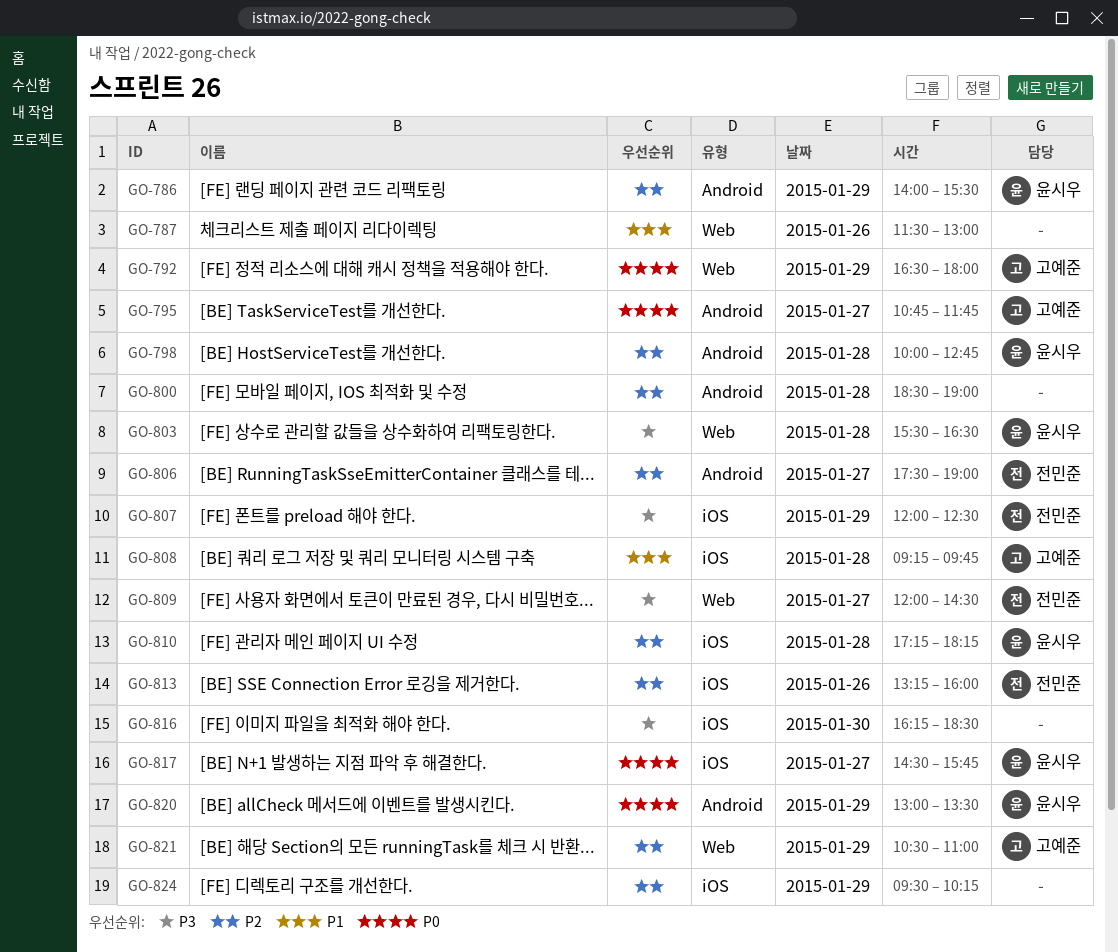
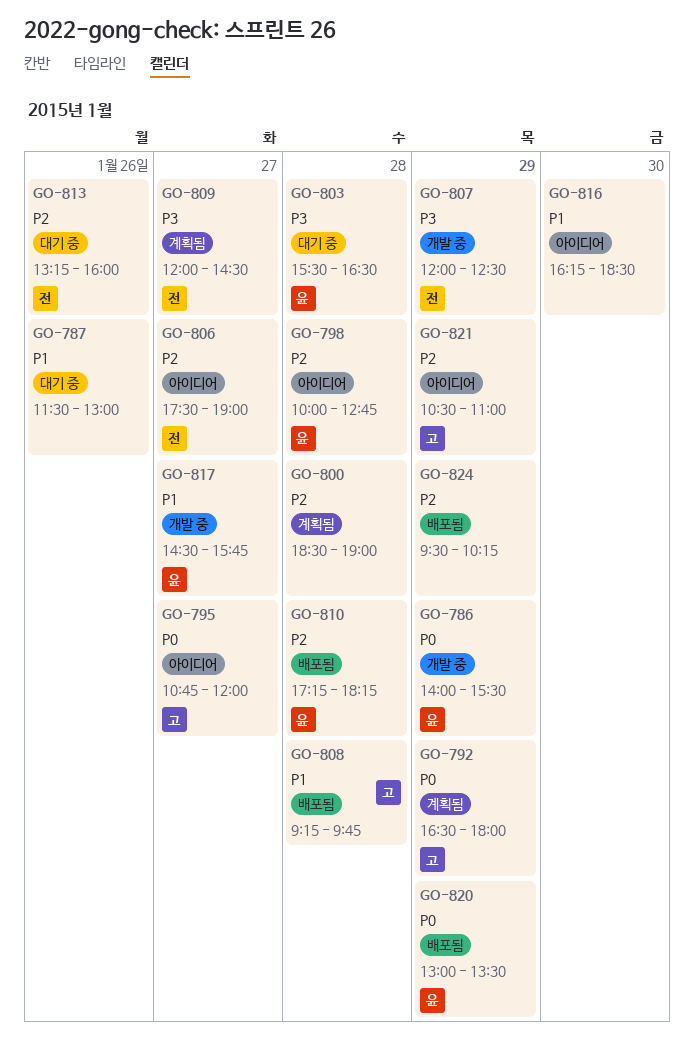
GO-786, priority: P2 -> P0
GO-795, ends: 11:45 -> 12:00
GO-816, priority: P3 -> P1
GO-817, priority: P0 -> P1

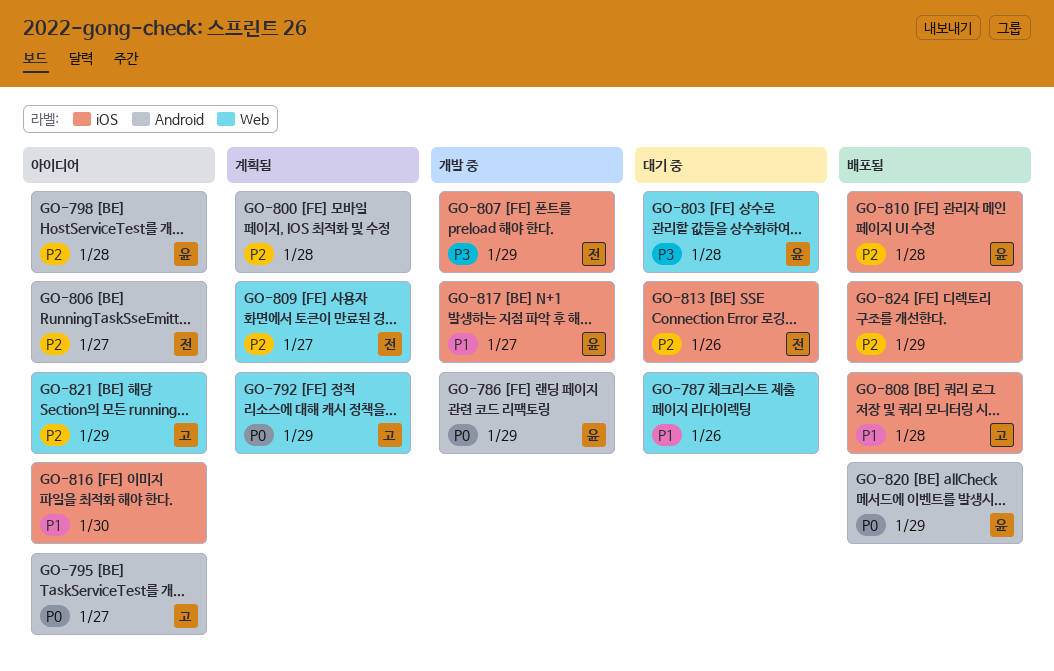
GO-809, priority: P3 -> P2

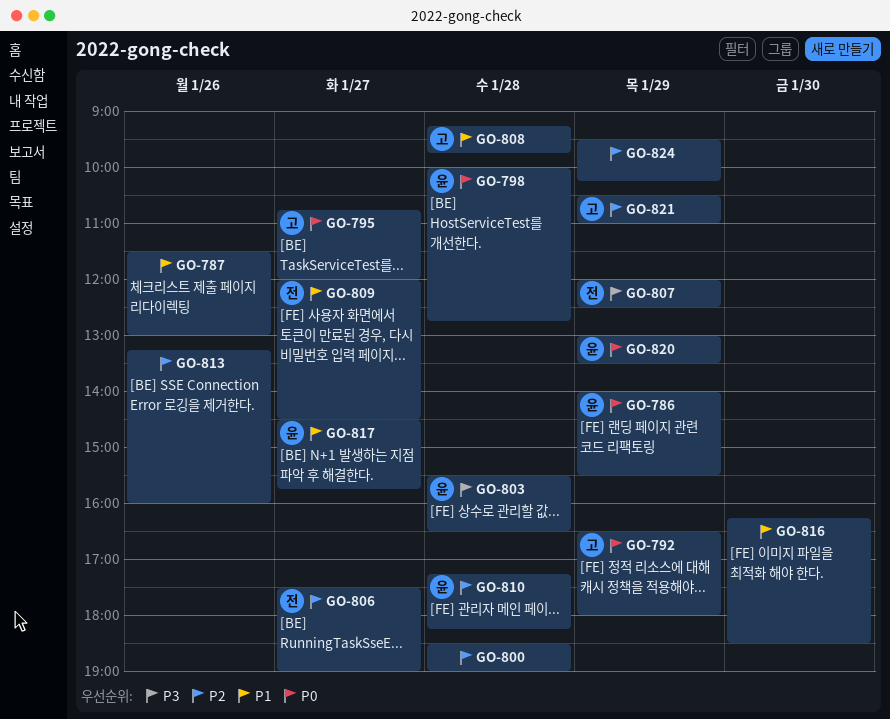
GO-798, priority: P2 -> P0
GO-809, priority: P2 -> P1
GO-813, owner: 전 -> none

